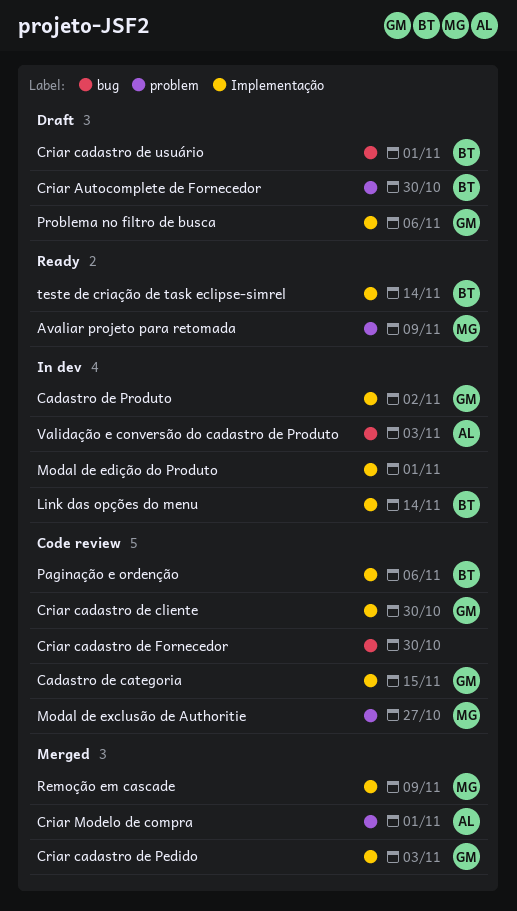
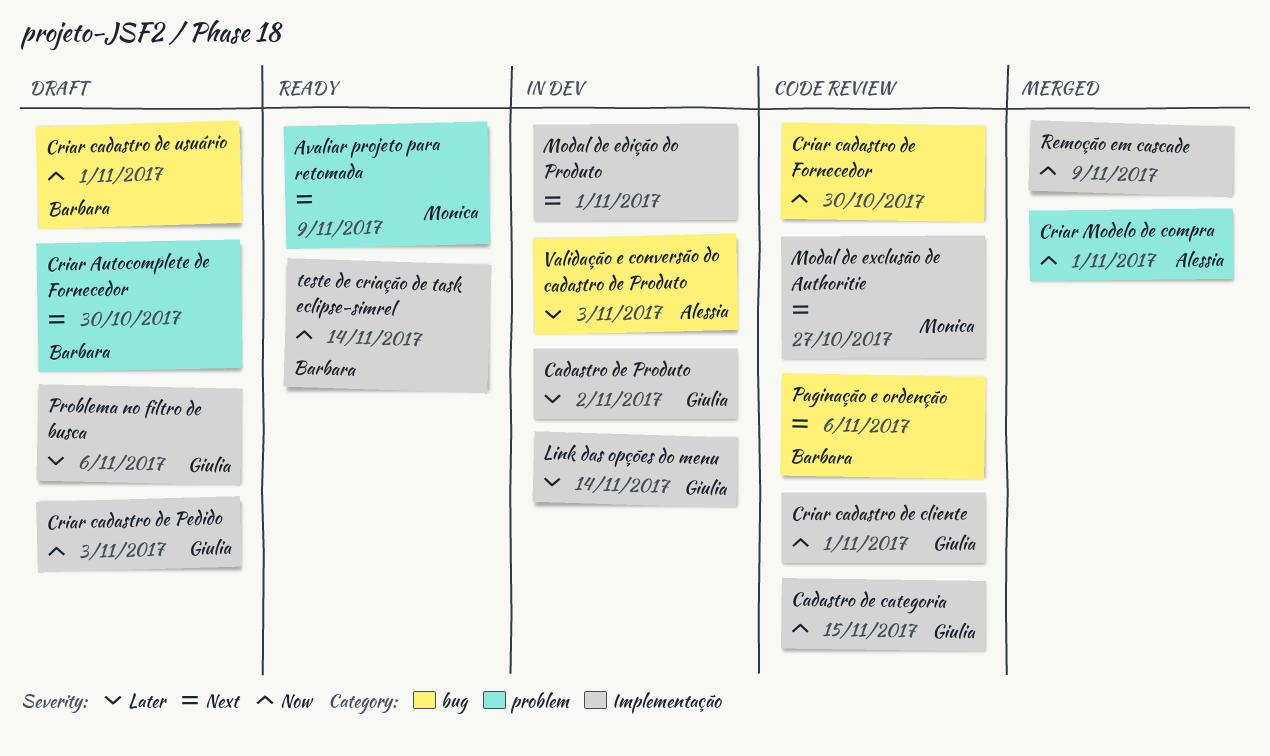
Criar cadastro de cliente, due: Oct 30 -> Nov 1
Criar cadastro de Pedido, status: Merged -> Draft
Link das opções do menu, owner: Barbara -> Giulia
Modal de exclusão de Authoritie, label: problem -> Implementação
Paginação e ordenção, label: Implementação -> bug
Remoção em cascade, owner: Monica -> none

